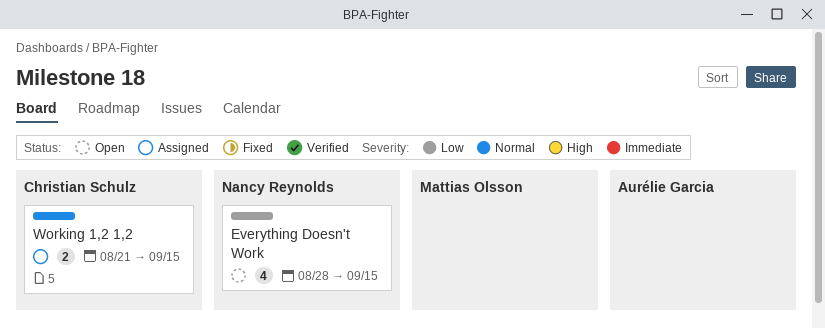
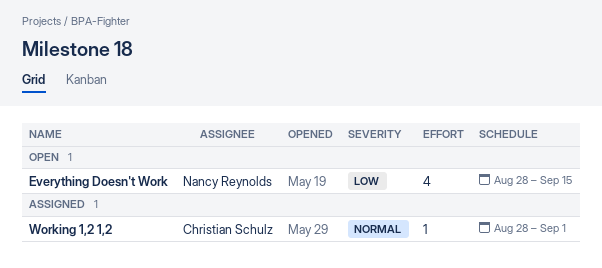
Working 1,2 1,2, estimate: 2 -> 1
Working 1,2 1,2, start: Aug 21 -> Aug 28
Working 1,2 1,2, due: Sep 15 -> Sep 1

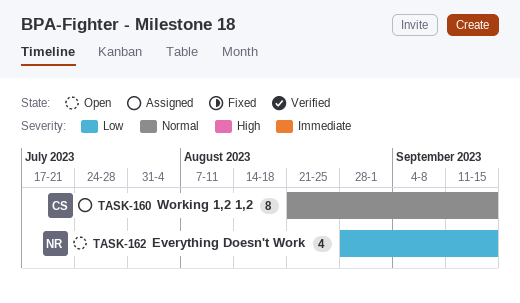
Working 1,2 1,2, estimate: 1 -> 8
Working 1,2 1,2, start: Aug 28 -> Aug 21
Working 1,2 1,2, due: Sep 1 -> Sep 15

